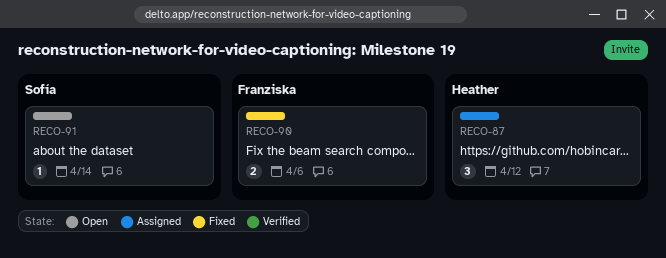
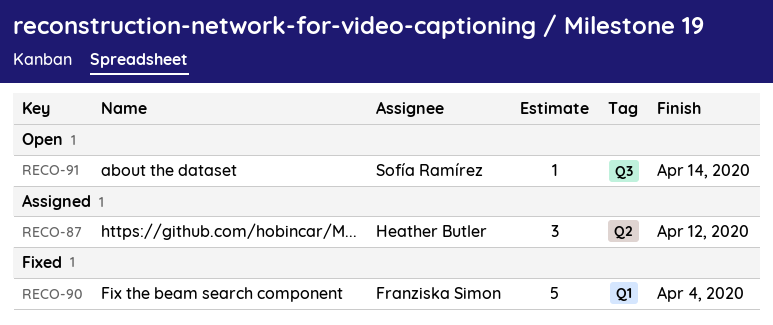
RECO-90, estimate: 2 -> 5
RECO-90, due: Apr 6 -> Apr 4

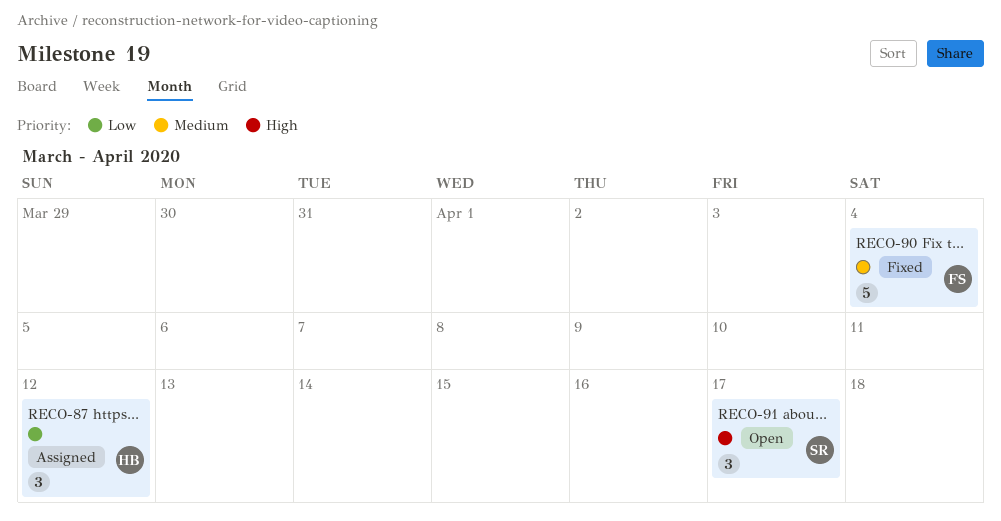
RECO-91, estimate: 1 -> 3
RECO-91, due: Apr 14 -> Apr 17

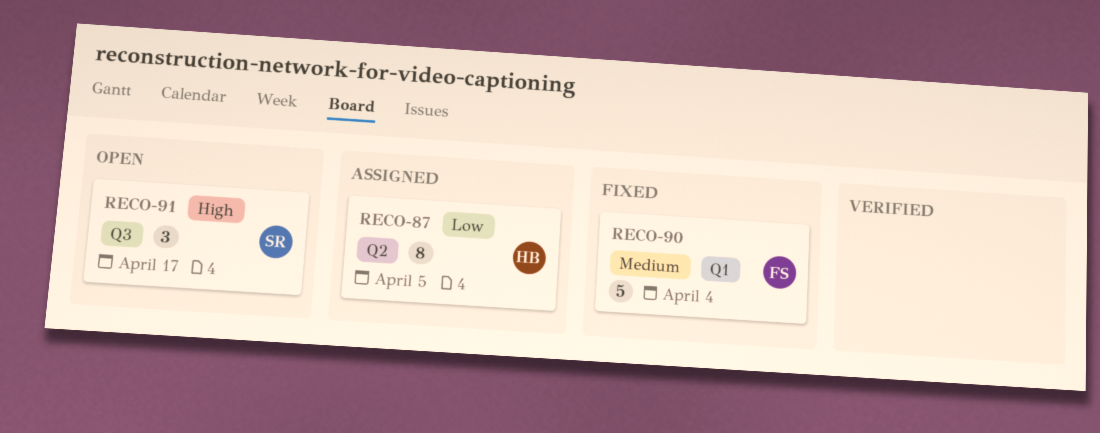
RECO-87, estimate: 3 -> 8
RECO-87, due: Apr 12 -> Apr 5

